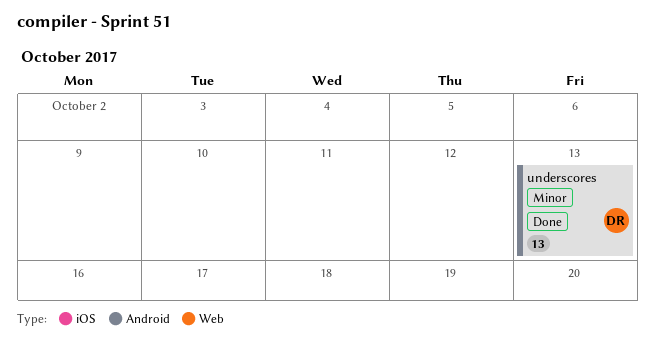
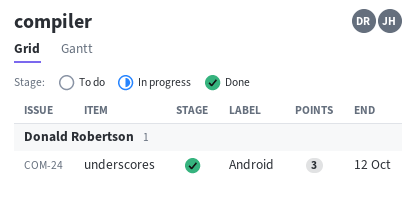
underscores, estimate: 13 -> 3
underscores, due: Oct 13 -> Oct 12

